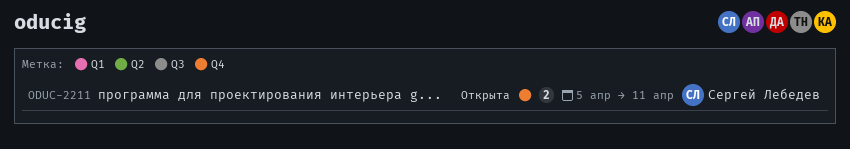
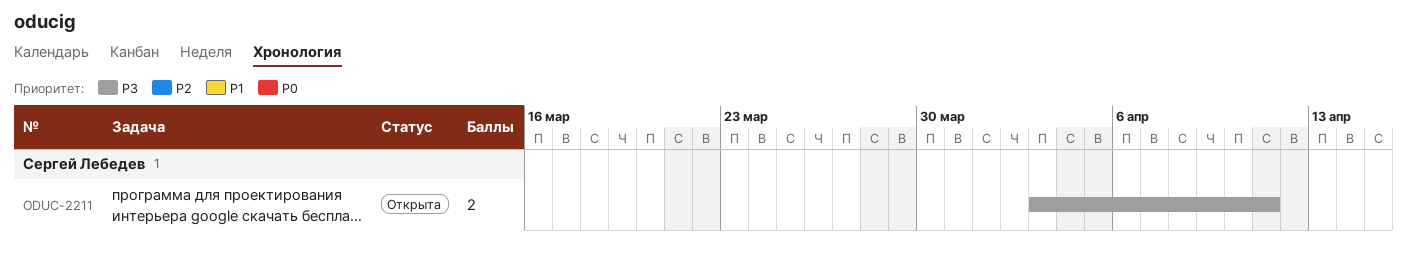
ODUC-2211, start: Apr 5 -> Apr 3

